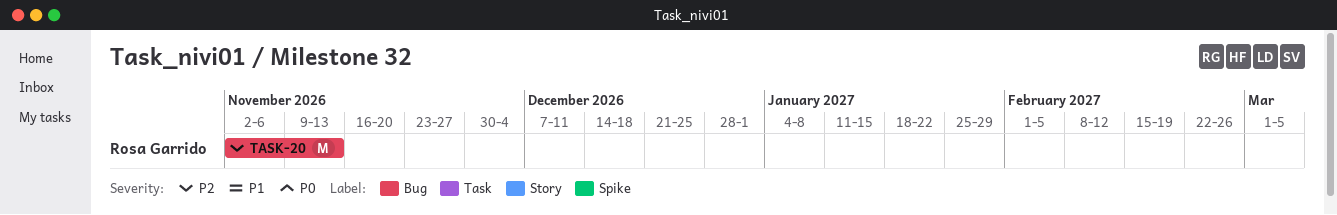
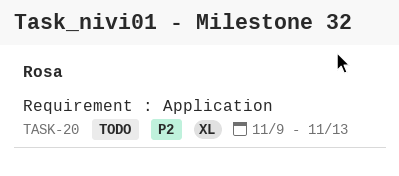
TASK-20, estimate: M -> XL
TASK-20, start: Nov 2 -> Nov 9

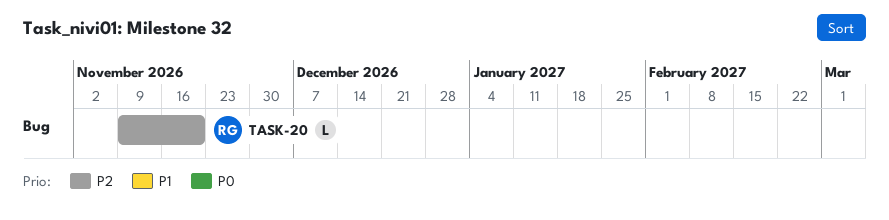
TASK-20, estimate: XL -> L
TASK-20, due: Nov 13 -> Nov 20

